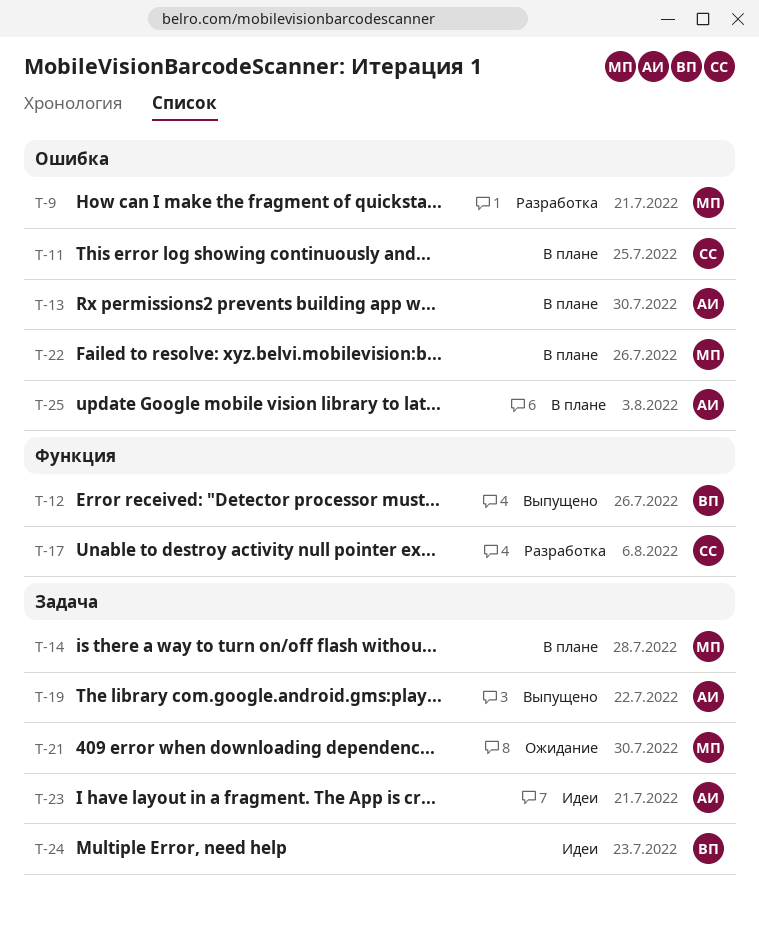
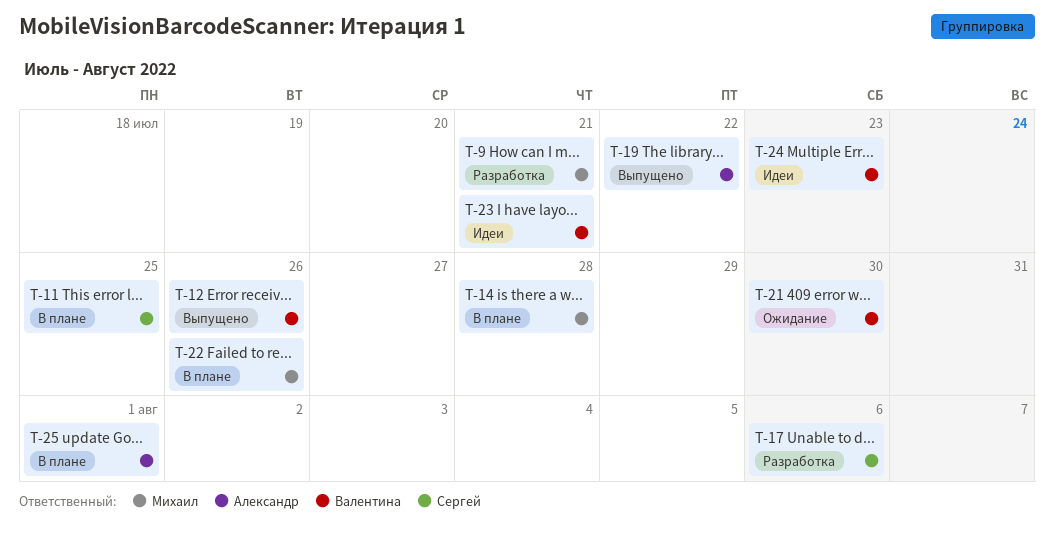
T-13: present -> none
T-21, owner: Михаил -> Валентина
T-23, owner: Александр -> Валентина
T-25, due: Aug 3 -> Aug 1

